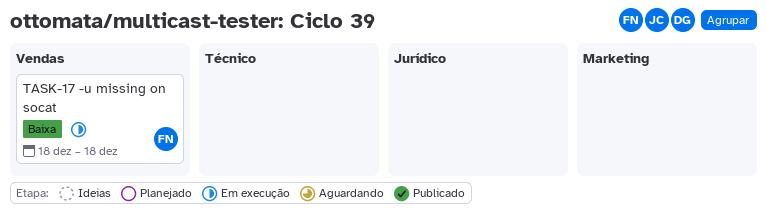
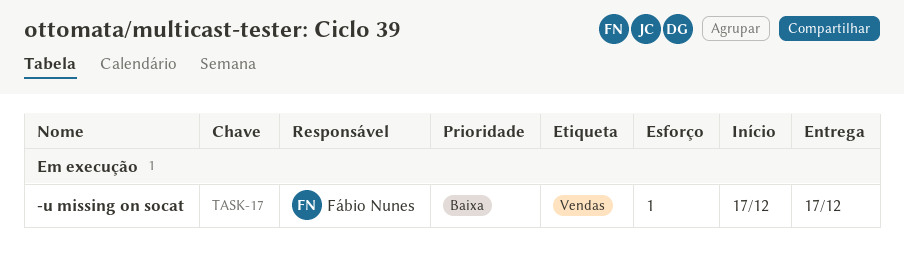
TASK-17, start: Dec 18 -> Dec 17
TASK-17, due: Dec 18 -> Dec 17

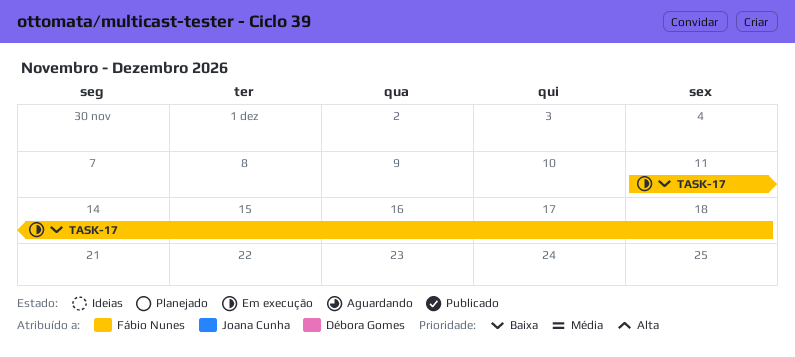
TASK-17, start: Dec 17 -> Dec 11
TASK-17, due: Dec 17 -> Dec 18

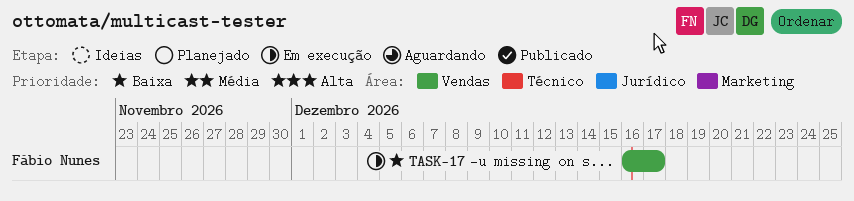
TASK-17, start: Dec 11 -> Dec 16
TASK-17, due: Dec 18 -> Dec 17

